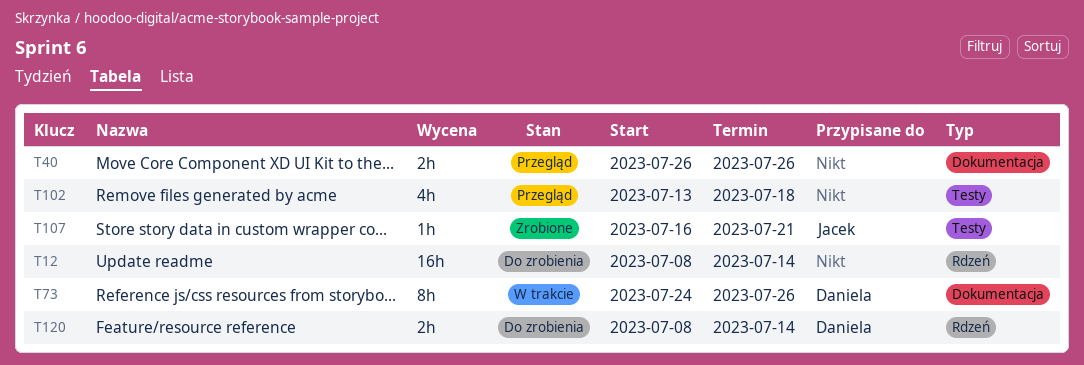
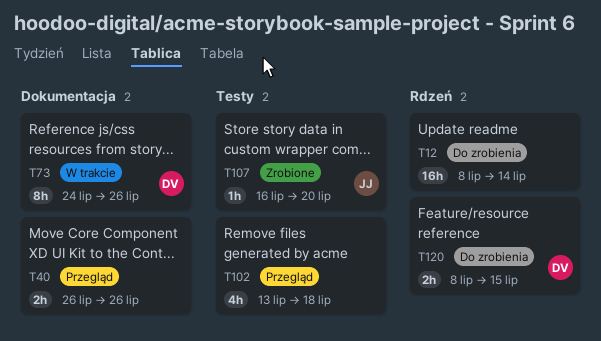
T107, due: Jul 21 -> Jul 20
T120, due: Jul 14 -> Jul 15

